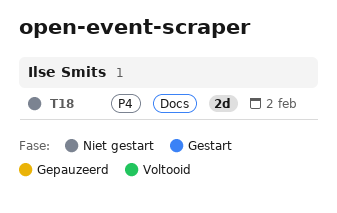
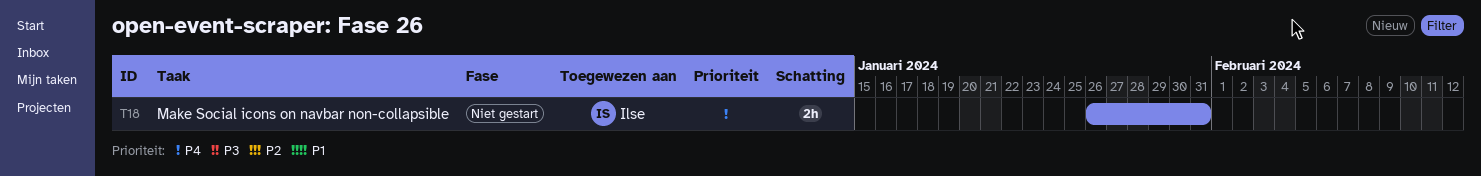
T18, estimate: 2d -> 2h
T18, due: Feb 2 -> Jan 31

